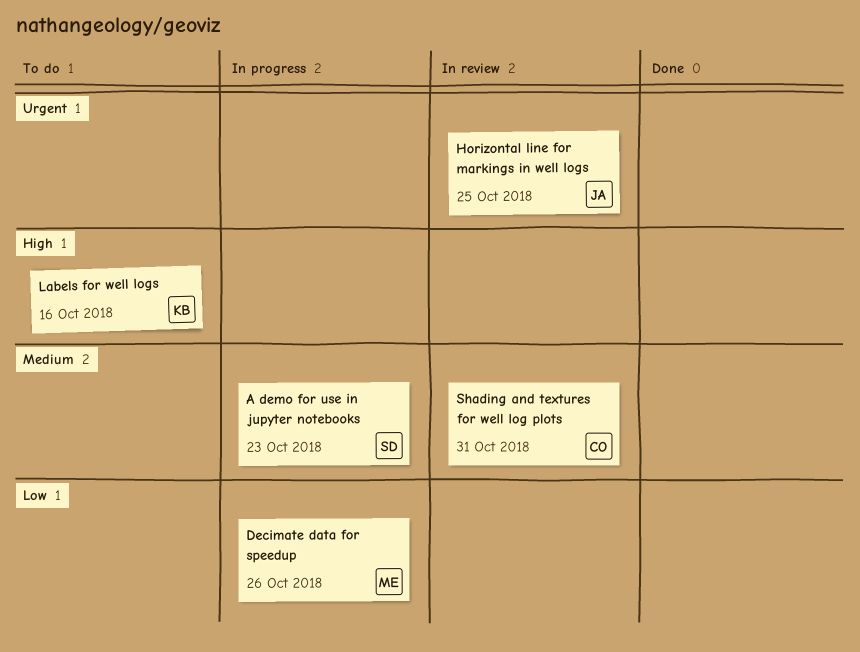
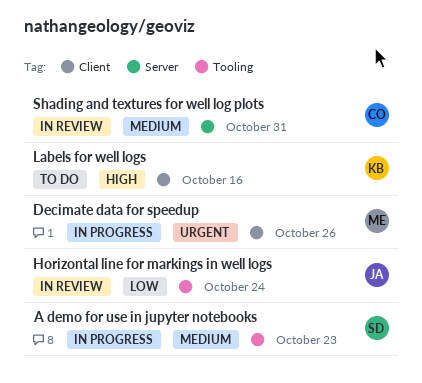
Decimate data for speedup, priority: Low -> Urgent
Horizontal line for markings in well logs, priority: Urgent -> Low
Horizontal line for markings in well logs, due: Oct 25 -> Oct 24

